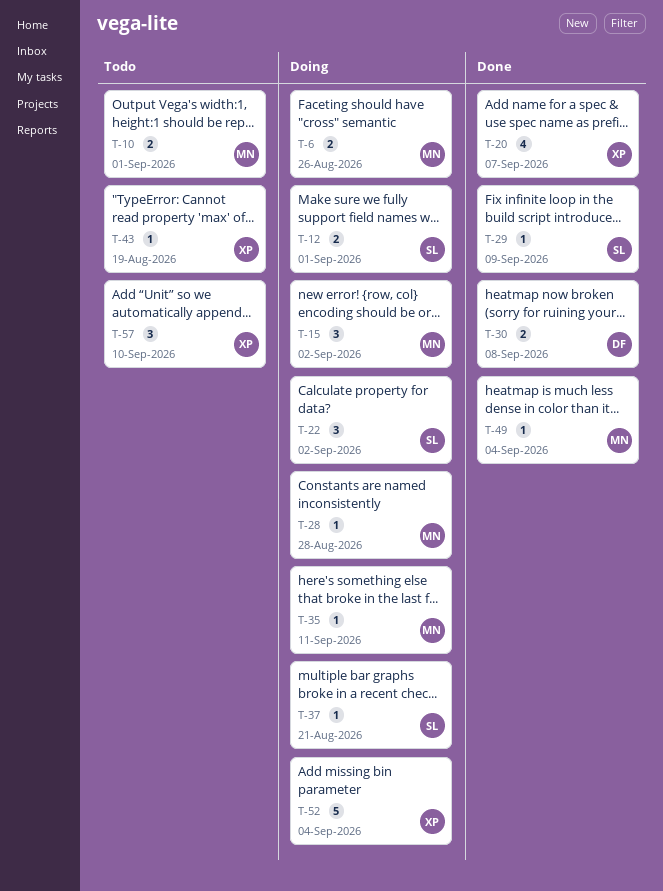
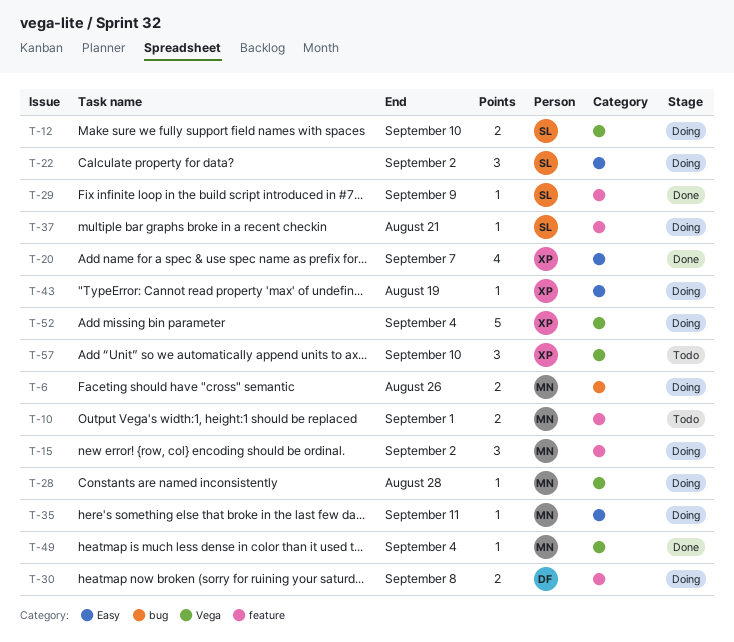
T-12, due: Sep 1 -> Sep 10
T-30, status: Done -> Doing
T-43, status: Todo -> Doing

